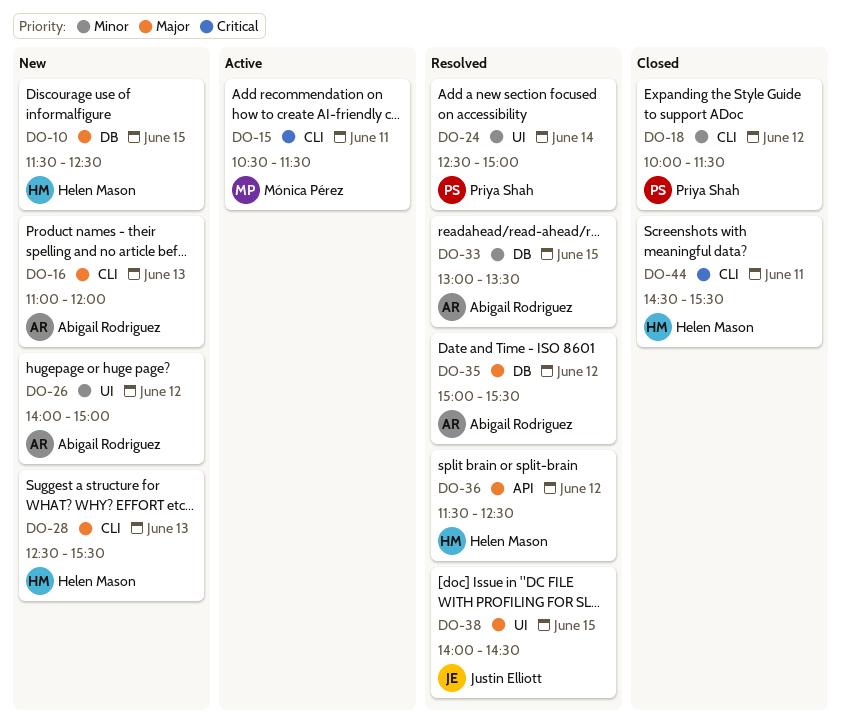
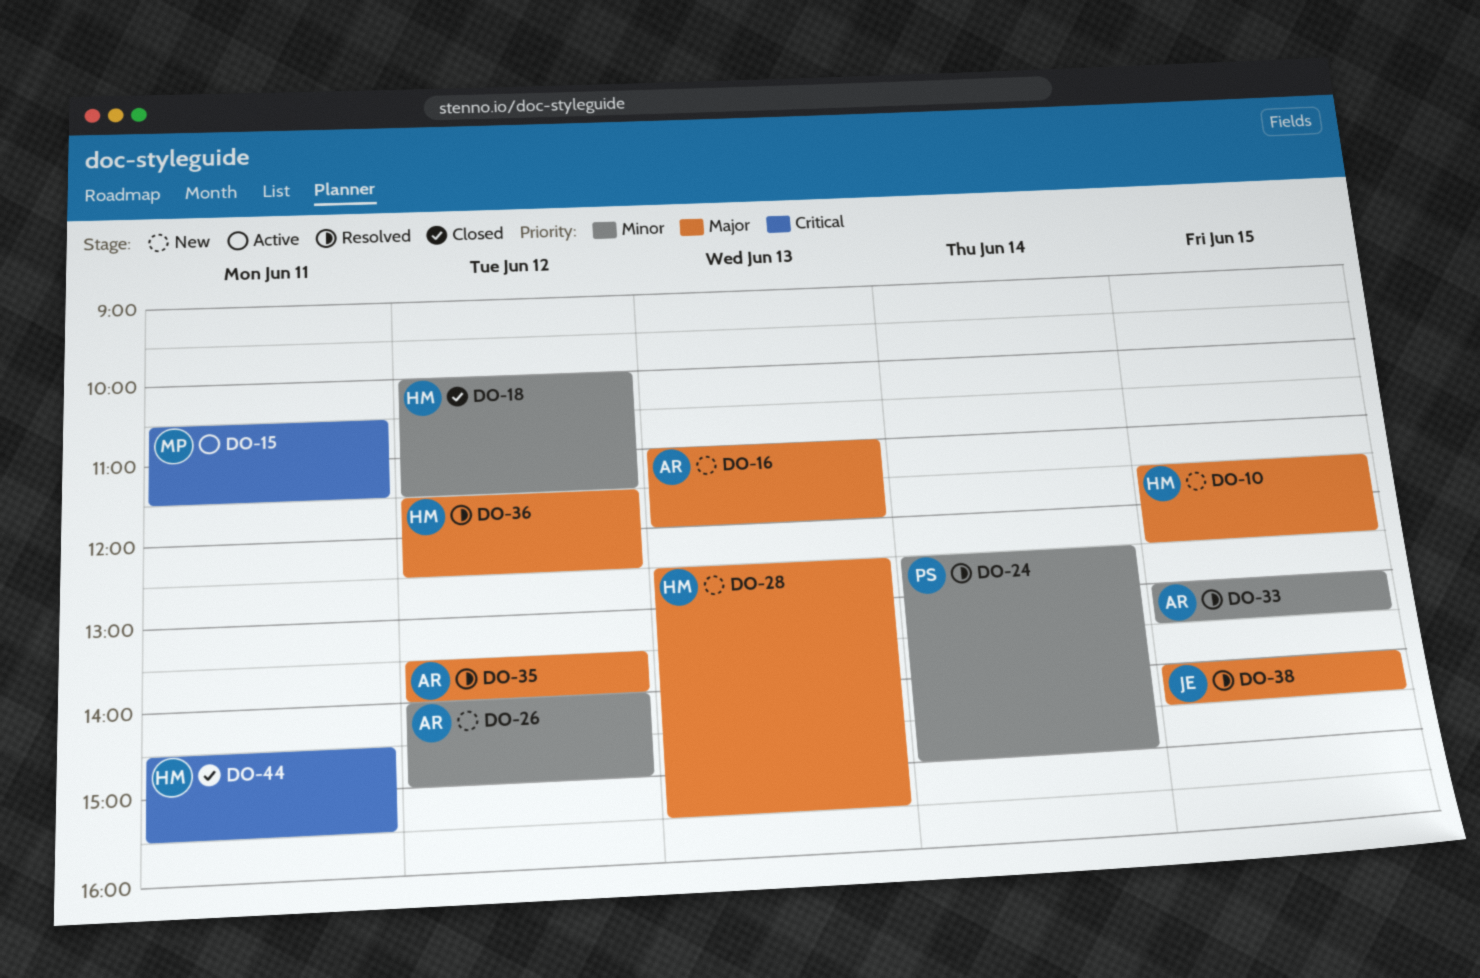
DO-18, owner: Priya Shah -> Helen Mason
DO-35, begins: 15:00 -> 13:30
DO-35, ends: 15:30 -> 14:00

